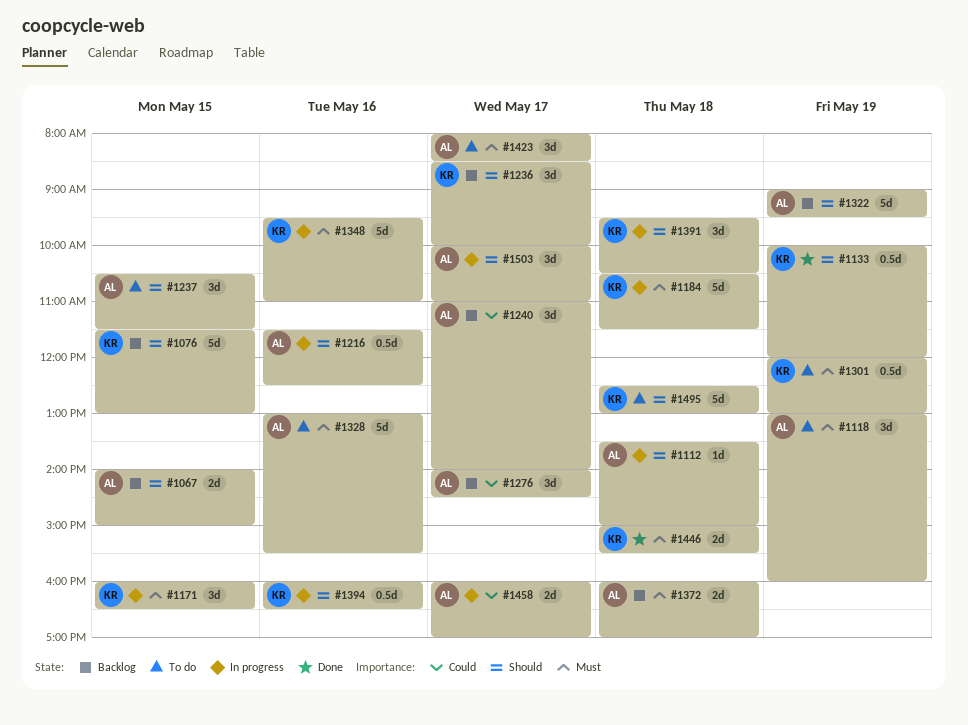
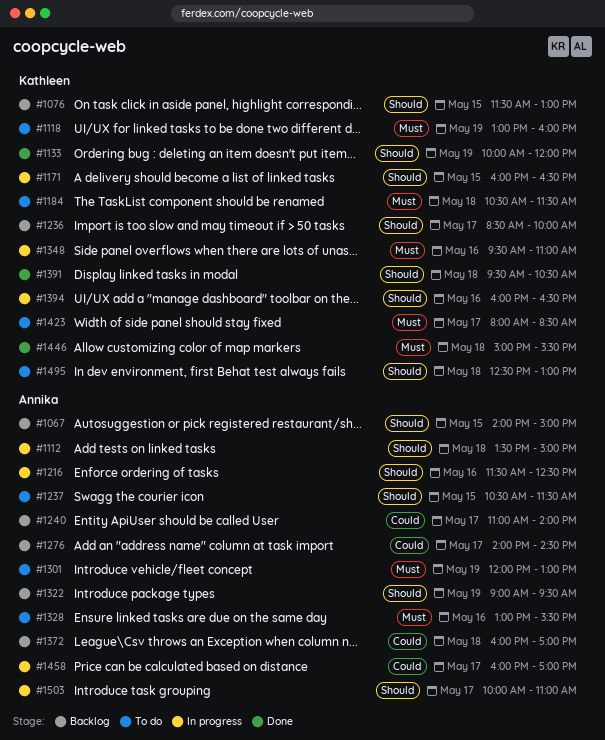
#1118, owner: Annika -> Kathleen
#1171, priority: Must -> Should
#1184, status: In progress -> To do
#1301, owner: Kathleen -> Annika
#1372, priority: Must -> Could
#1391, status: In progress -> Done
#1423, owner: Annika -> Kathleen

